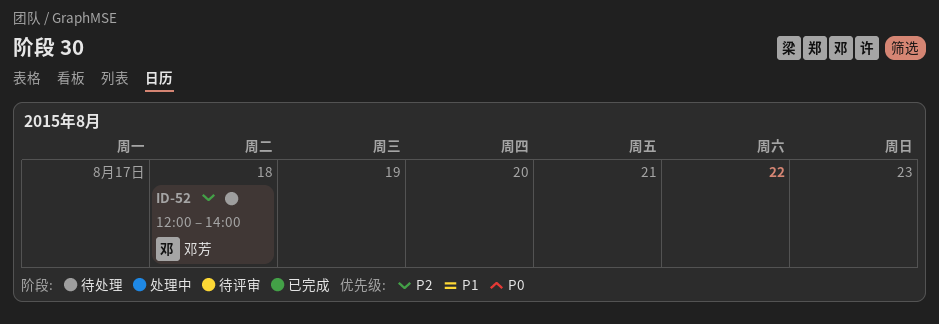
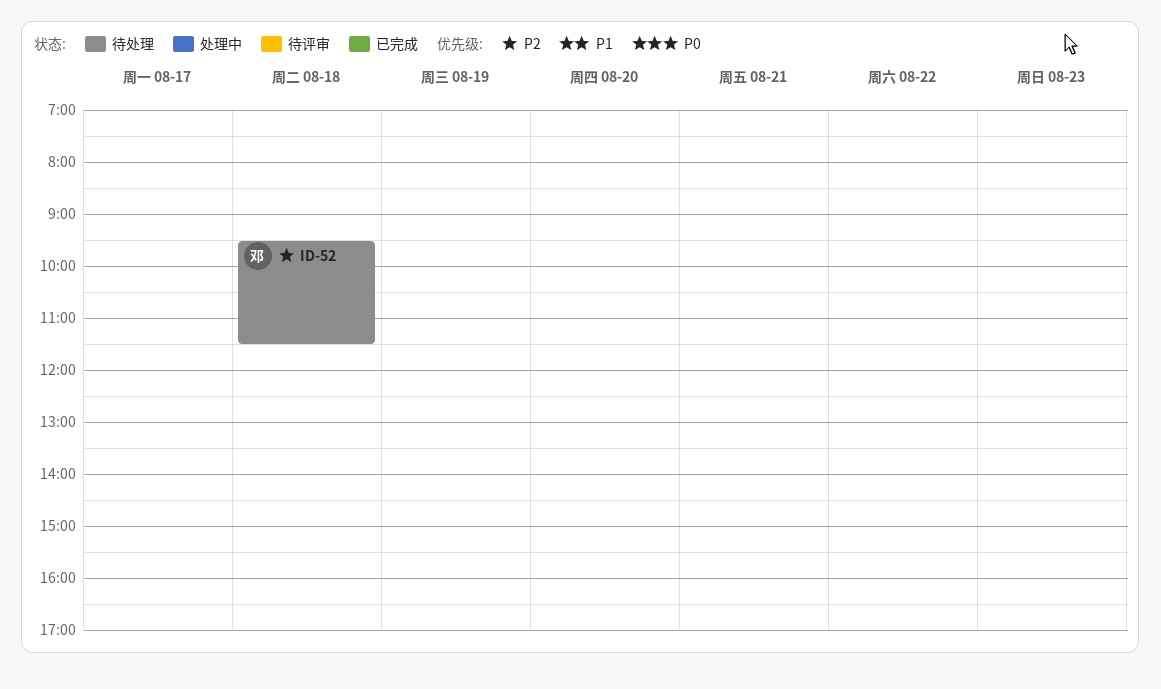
ID-52, begins: 12:00 -> 09:30
ID-52, ends: 14:00 -> 11:30

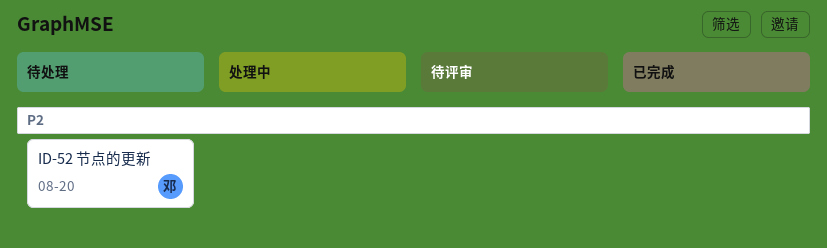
ID-52, day: Aug 18 -> Aug 20

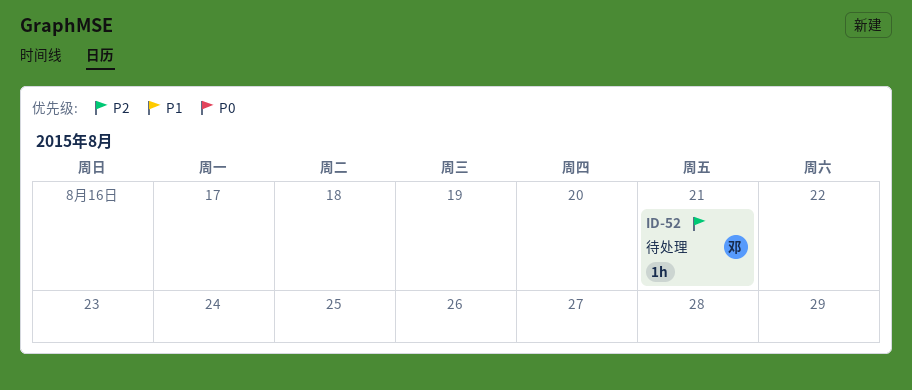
ID-52, day: Aug 20 -> Aug 21

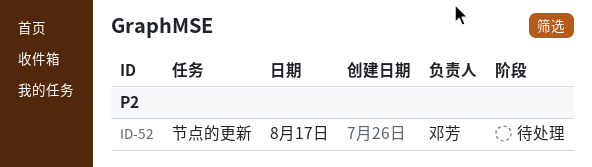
ID-52, day: Aug 21 -> Aug 17

